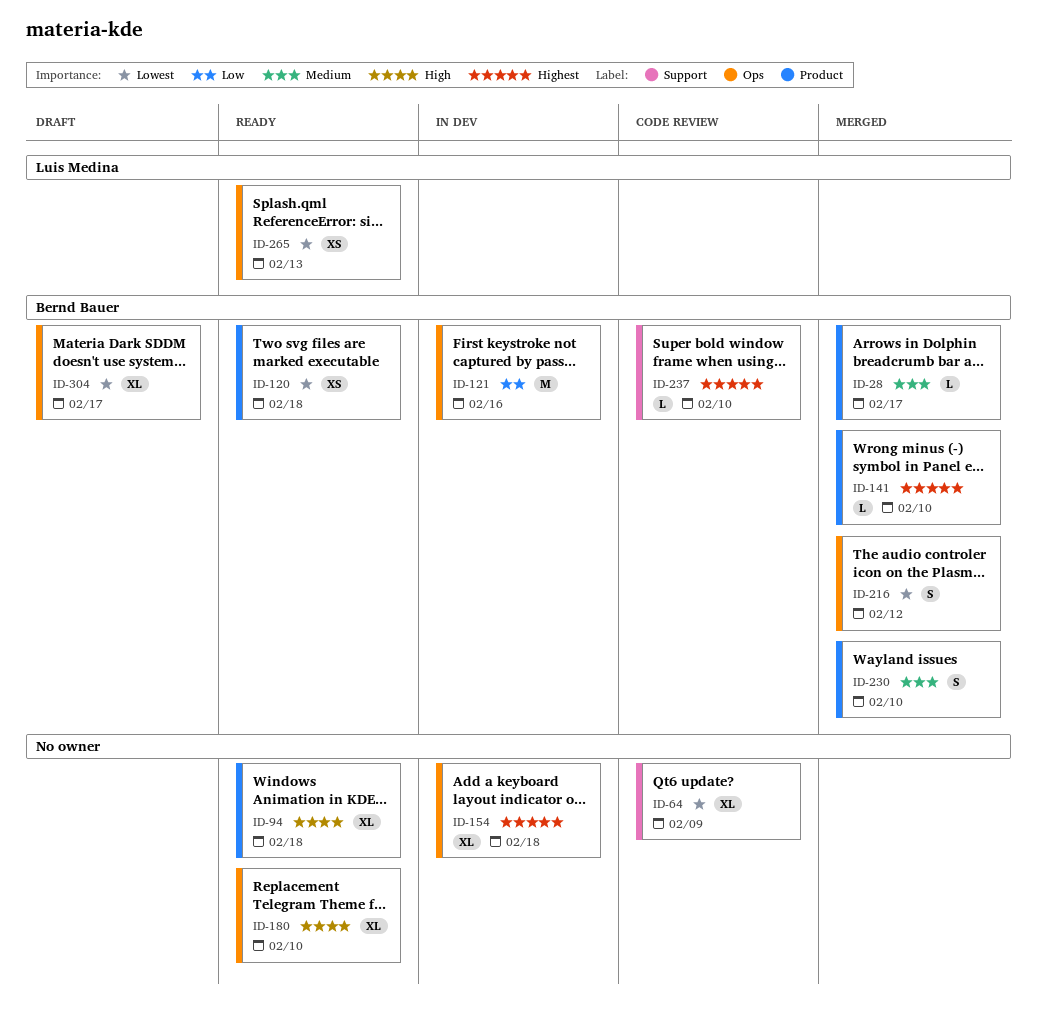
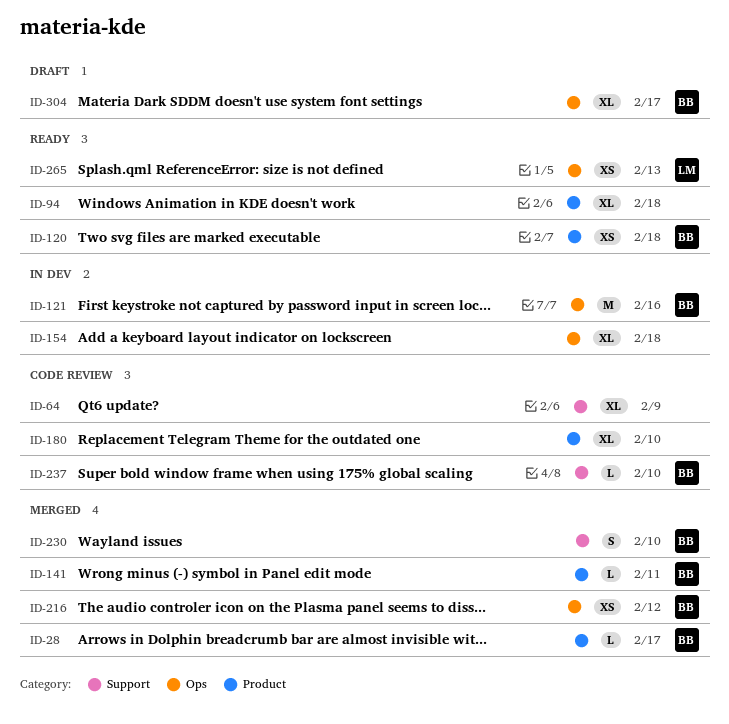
ID-141, due: Feb 10 -> Feb 11
ID-180, status: Ready -> Code review
ID-180, label: Ops -> Product
ID-216, estimate: S -> XS
ID-230, label: Product -> Support

